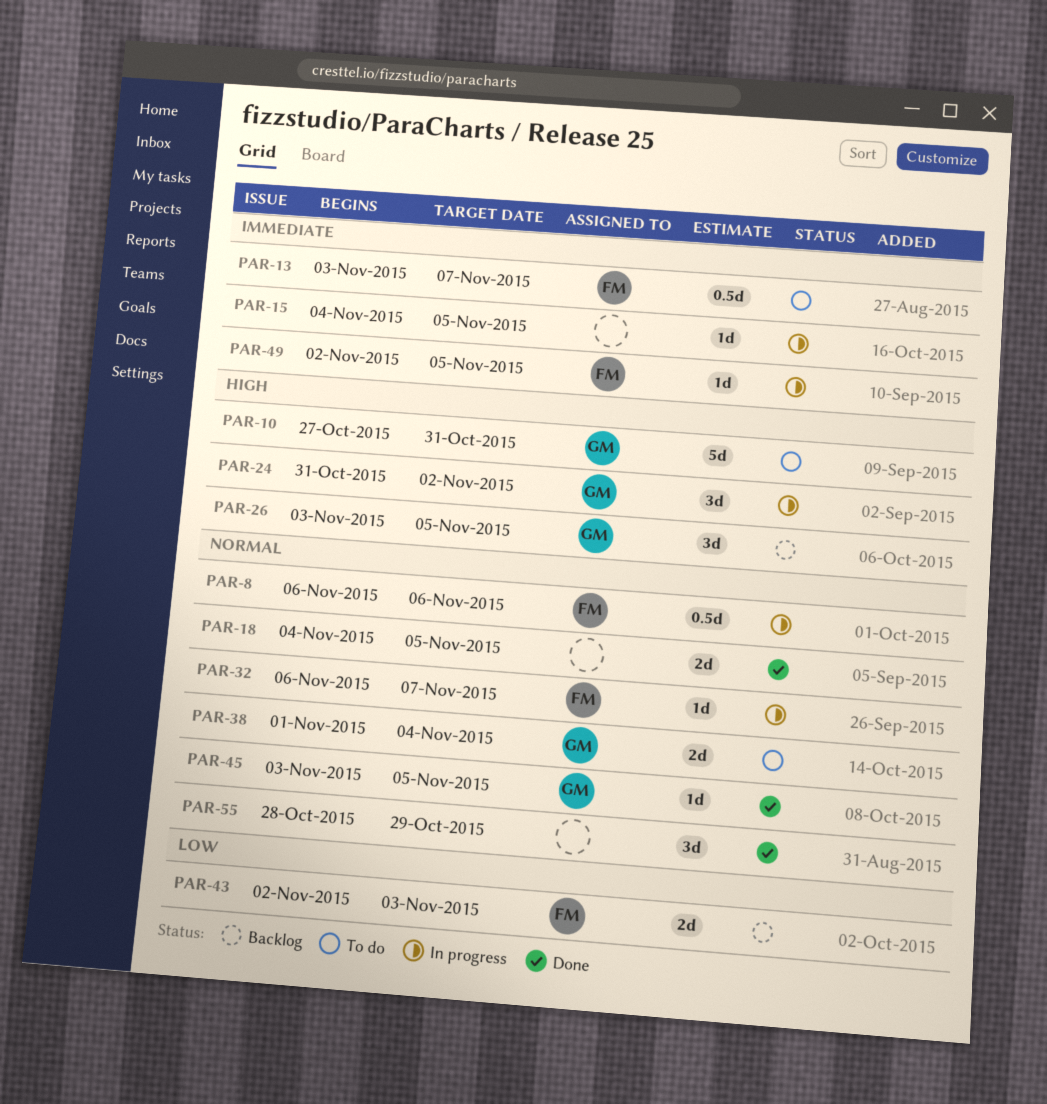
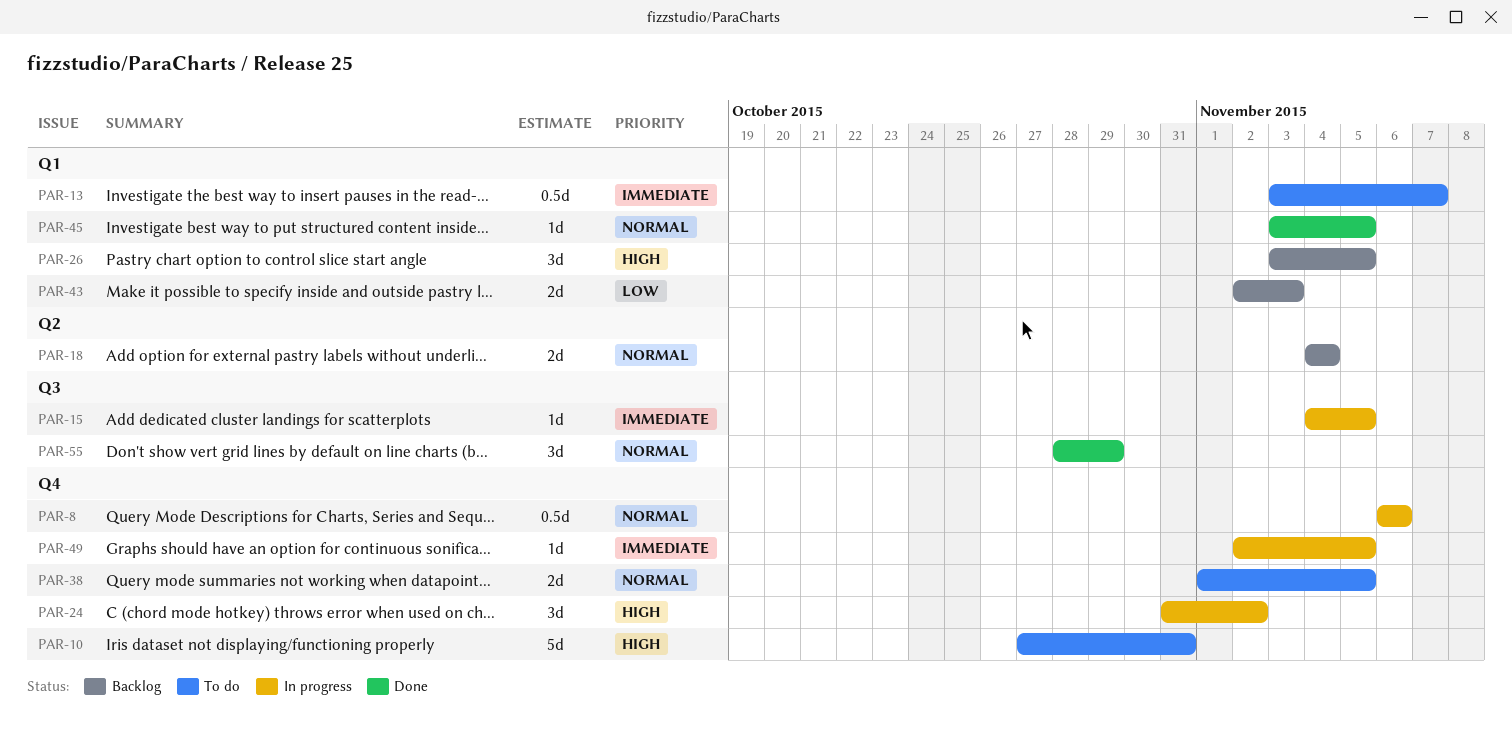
PAR-18, status: Done -> Backlog
PAR-18, due: Nov 5 -> Nov 4
PAR-32: present -> none
PAR-38, due: Nov 4 -> Nov 5

